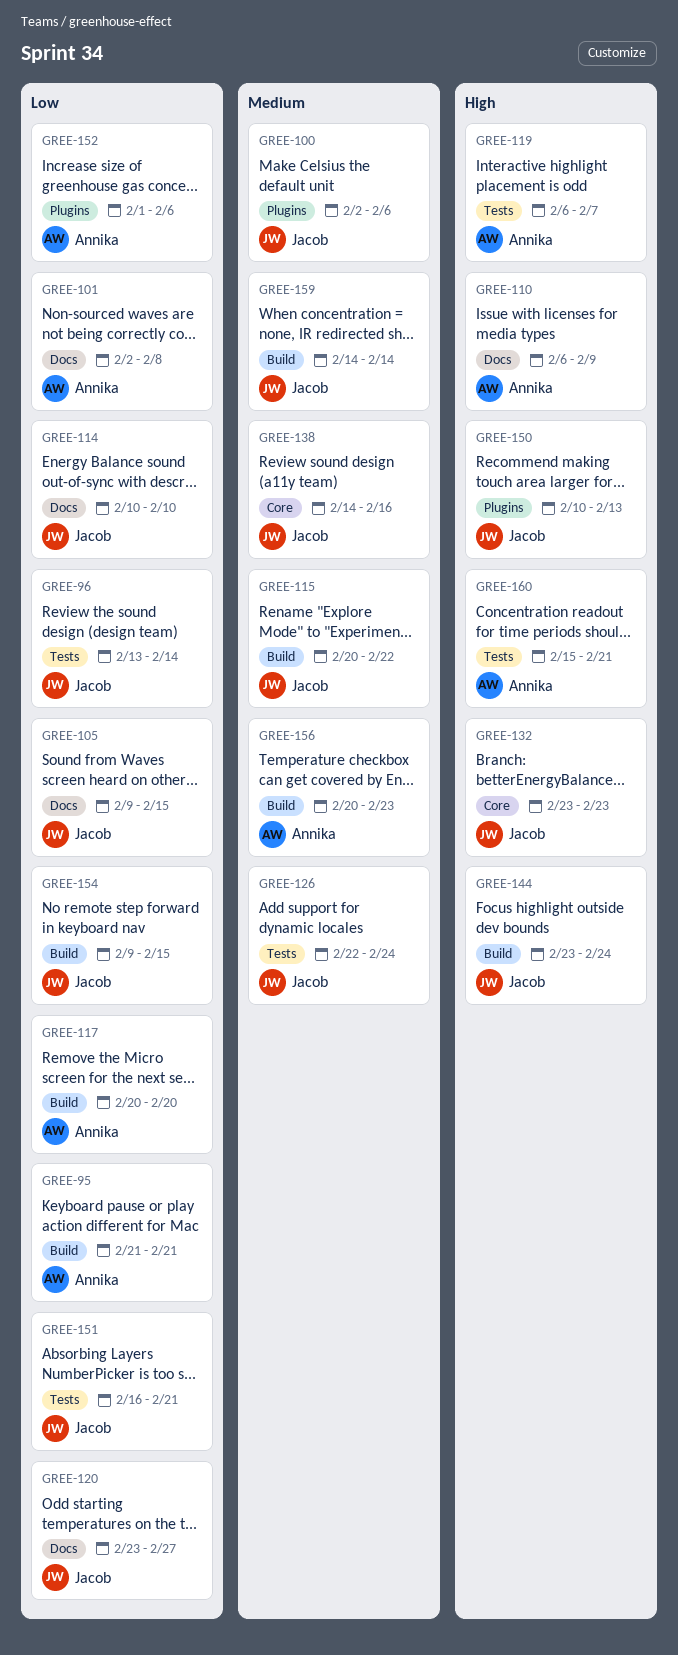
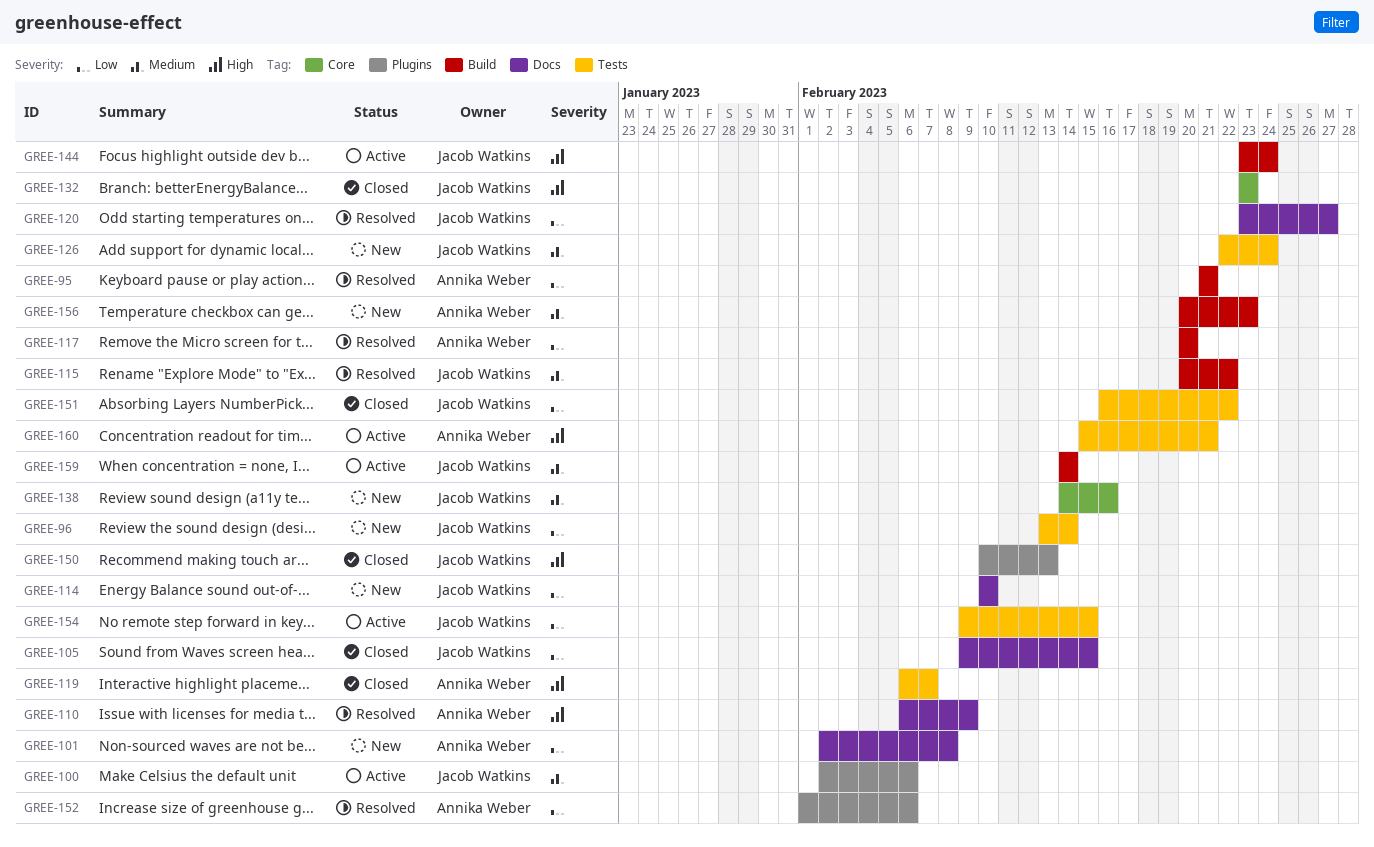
GREE-151, due: Feb 21 -> Feb 22
GREE-154, label: Build -> Tests

